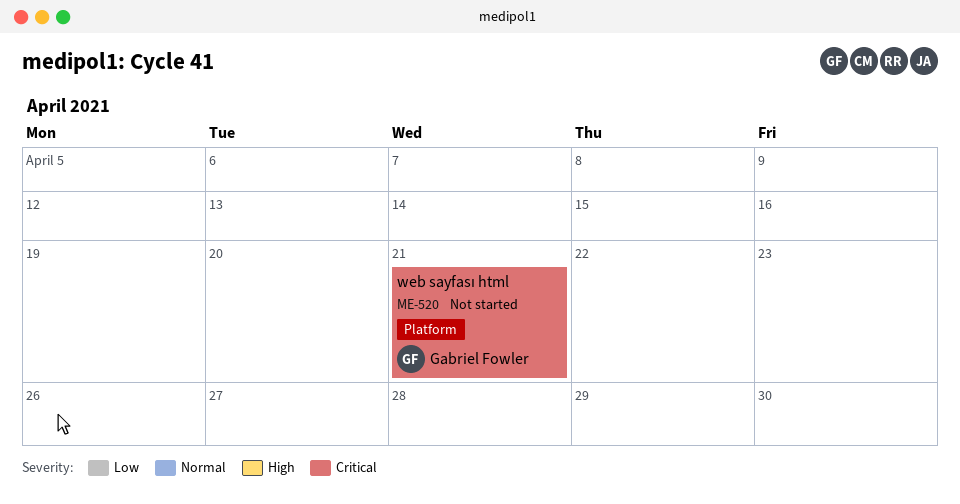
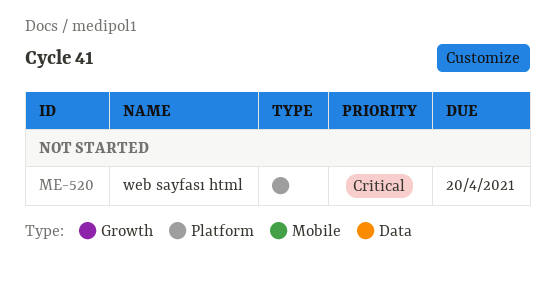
ME-520, due: Apr 21 -> Apr 20

